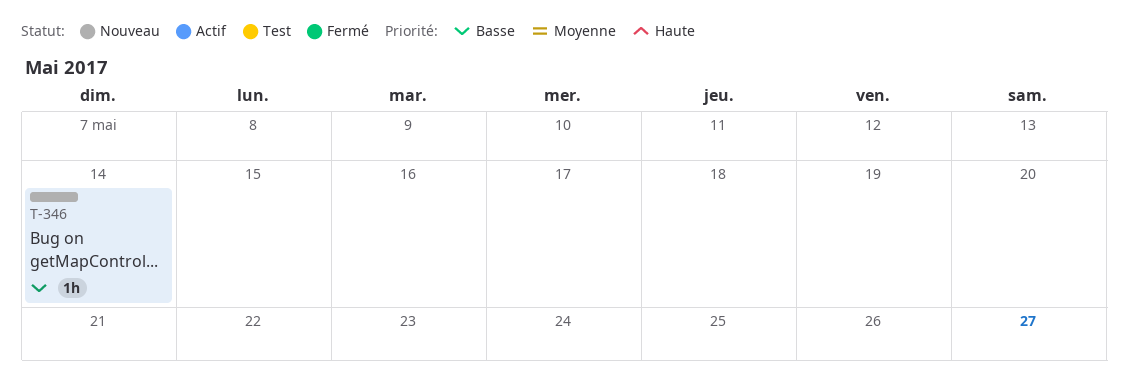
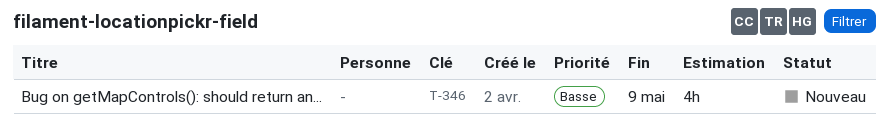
T-346, estimate: 1h -> 4h
T-346, due: May 14 -> May 9

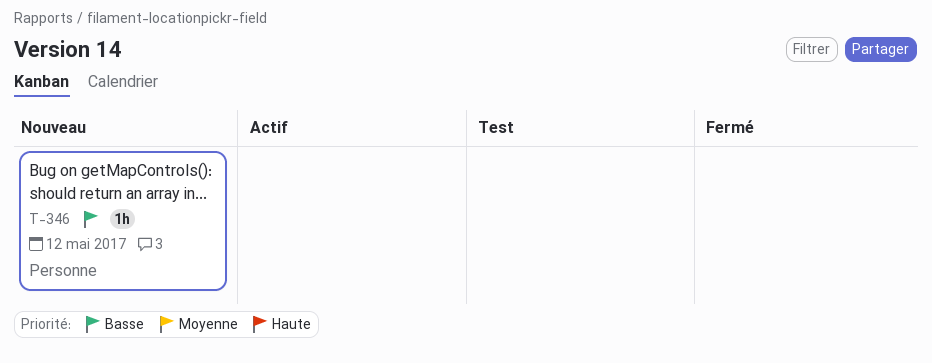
T-346, estimate: 4h -> 1h
T-346, due: May 9 -> May 12

